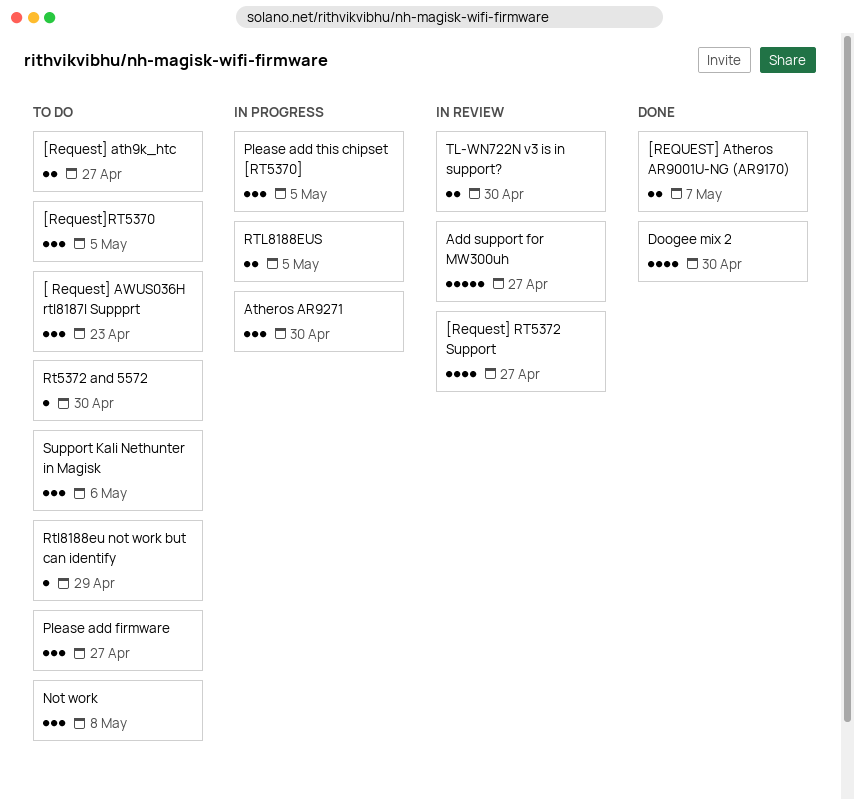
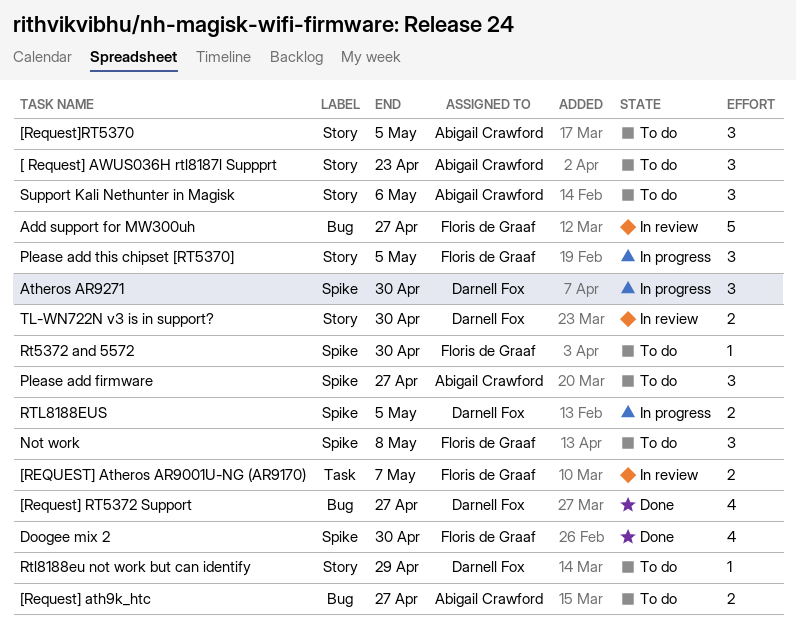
[REQUEST] Atheros AR9001U-NG (AR9170), status: Done -> In review
[Request] RT5372 Support, status: In review -> Done

